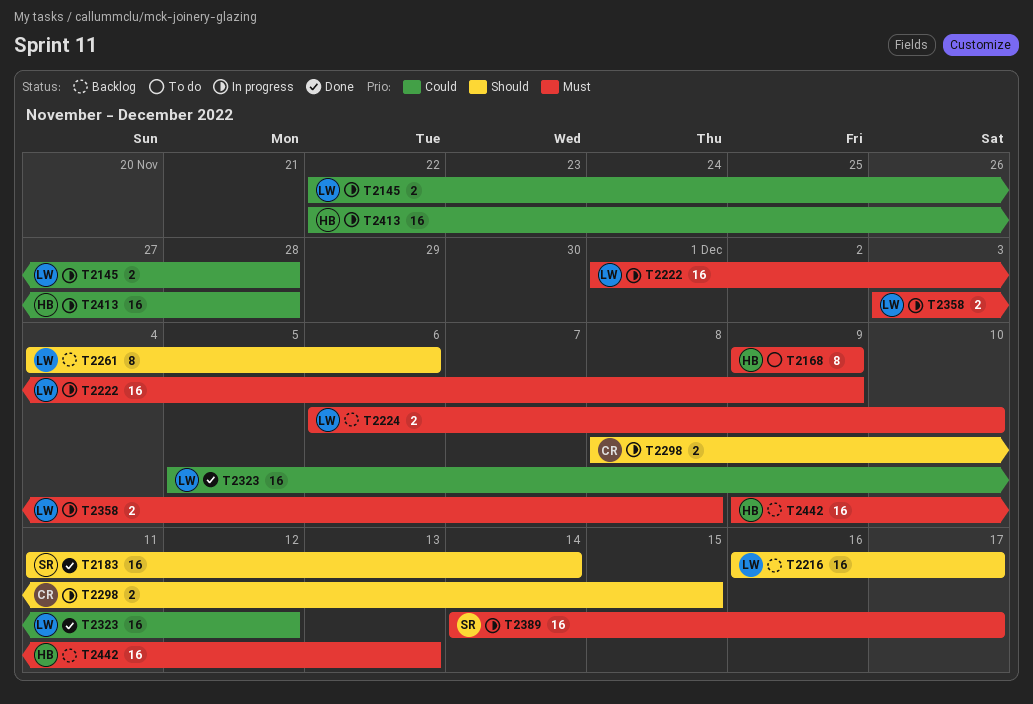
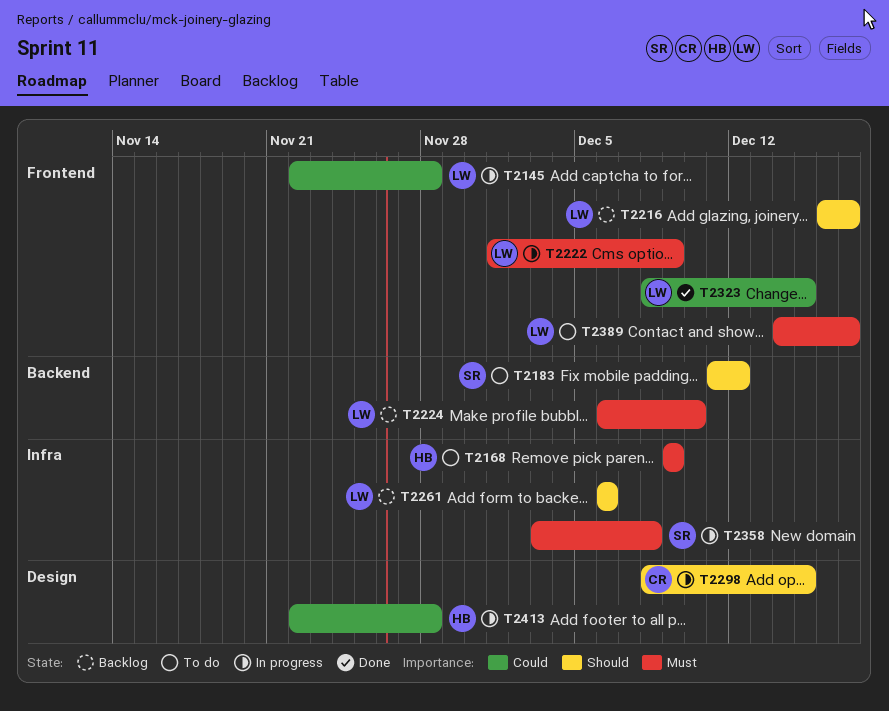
T2183, status: Done -> To do
T2183, due: Dec 14 -> Dec 12
T2261, start: Dec 4 -> Dec 6
T2323, start: Dec 5 -> Dec 8
T2323, due: Dec 12 -> Dec 15
T2358, owner: LW -> SR
T2389, status: In progress -> To do
T2389, owner: SR -> LW
T2442: present -> none

